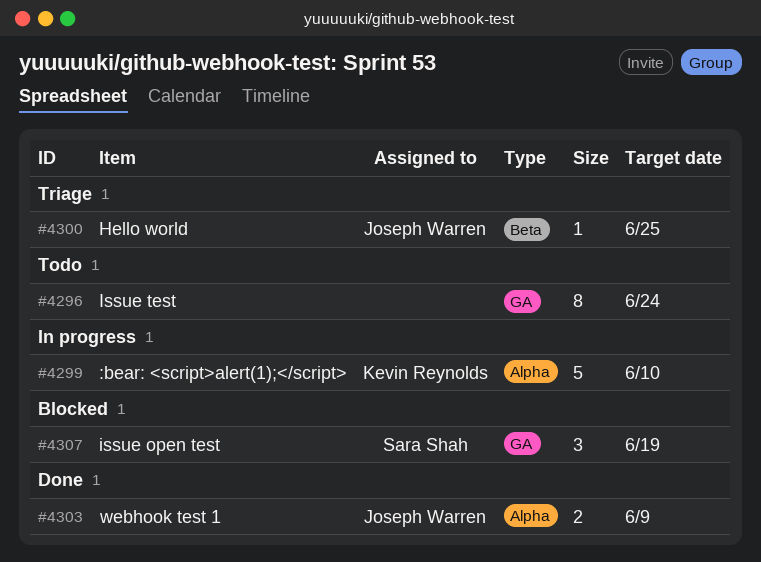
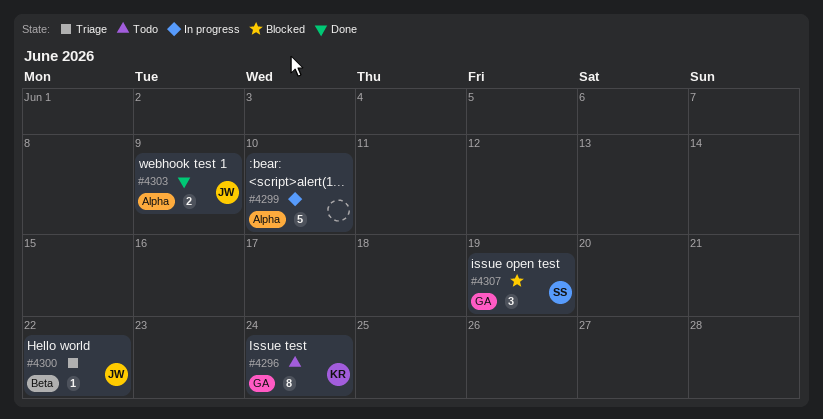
#4296, owner: none -> Kevin Reynolds
#4299, owner: Kevin Reynolds -> none
#4300, due: Jun 25 -> Jun 22

